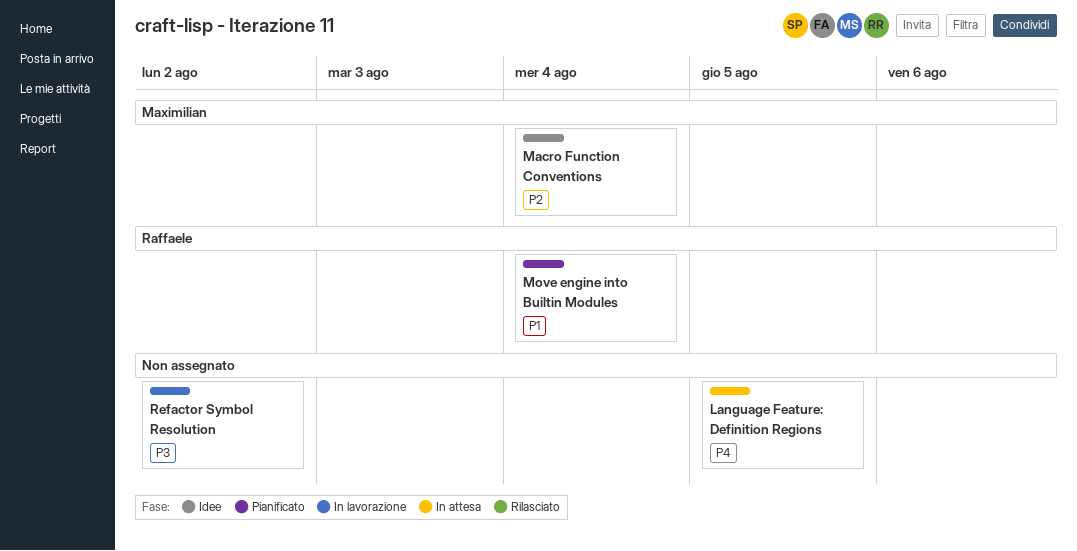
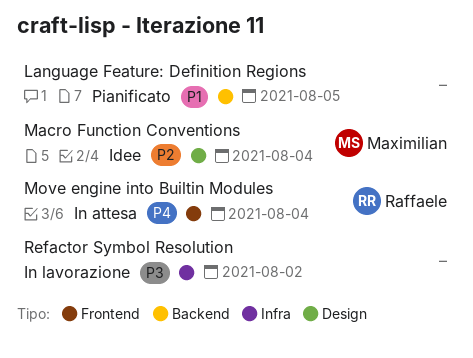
Language Feature: Definition Regions, status: In attesa -> Pianificato
Language Feature: Definition Regions, priority: P4 -> P1
Move engine into Builtin Modules, status: Pianificato -> In attesa
Move engine into Builtin Modules, priority: P1 -> P4

